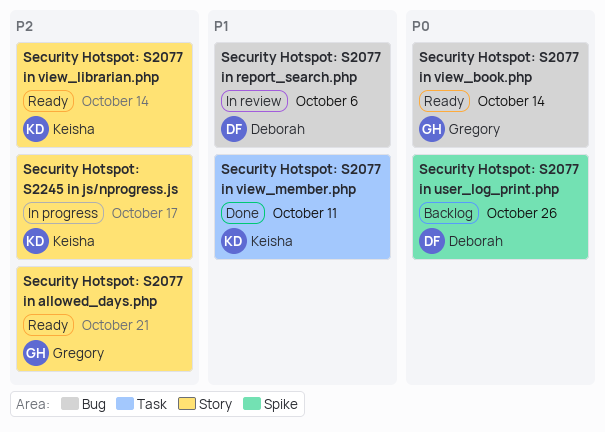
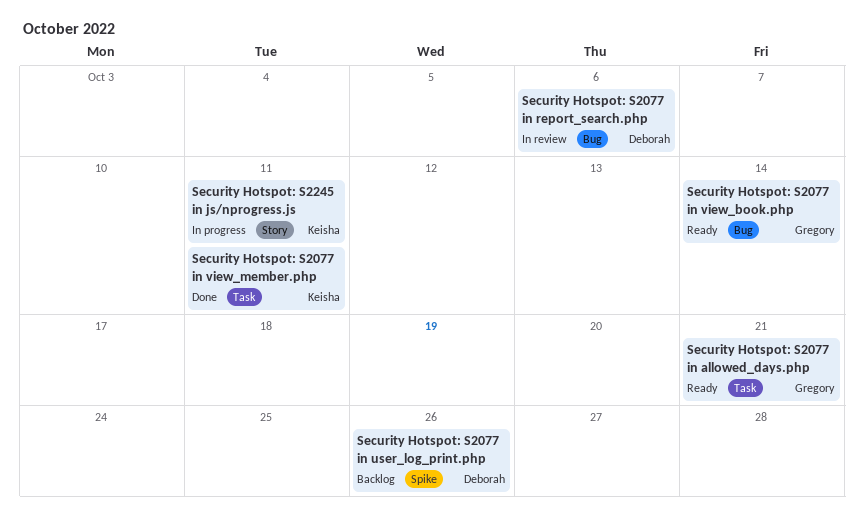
Security Hotspot: S2077 in allowed_days.php, label: Story -> Task
Security Hotspot: S2077 in view_librarian.php: present -> none
Security Hotspot: S2245 in js/nprogress.js, due: Oct 17 -> Oct 11

